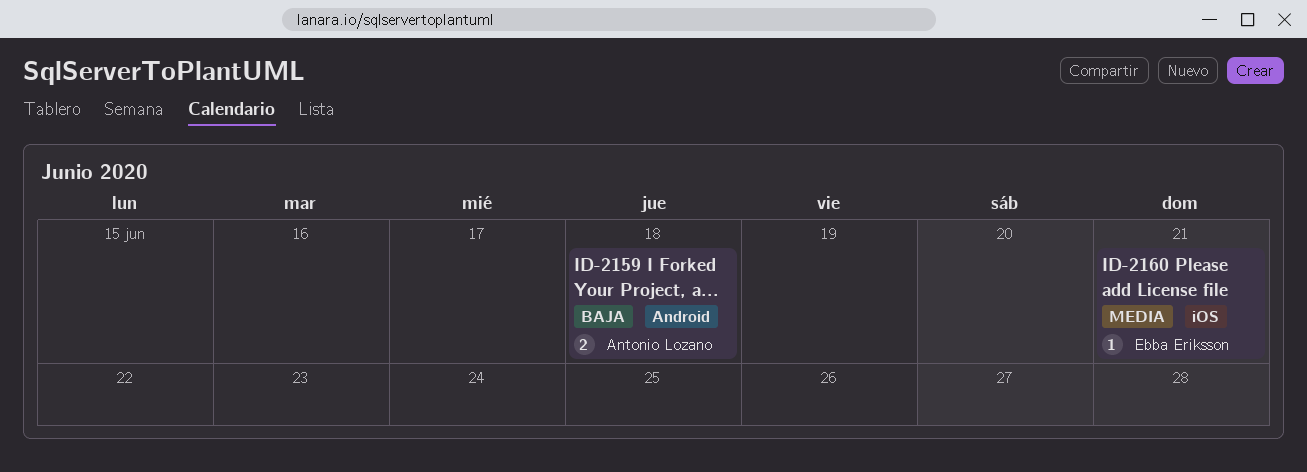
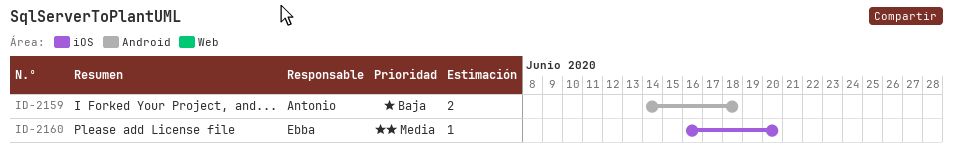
ID-2160, due: Jun 21 -> Jun 20

